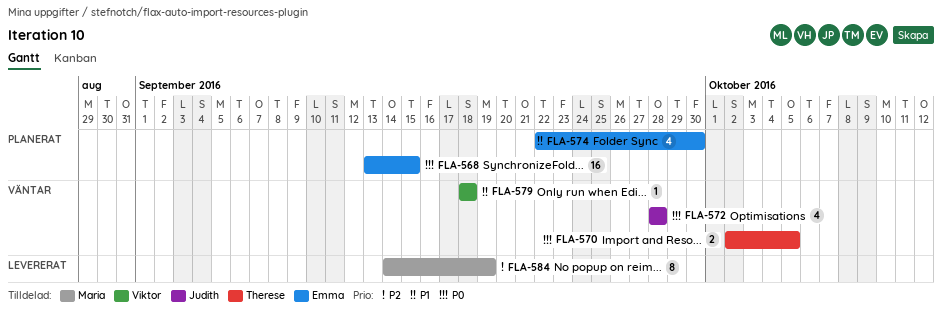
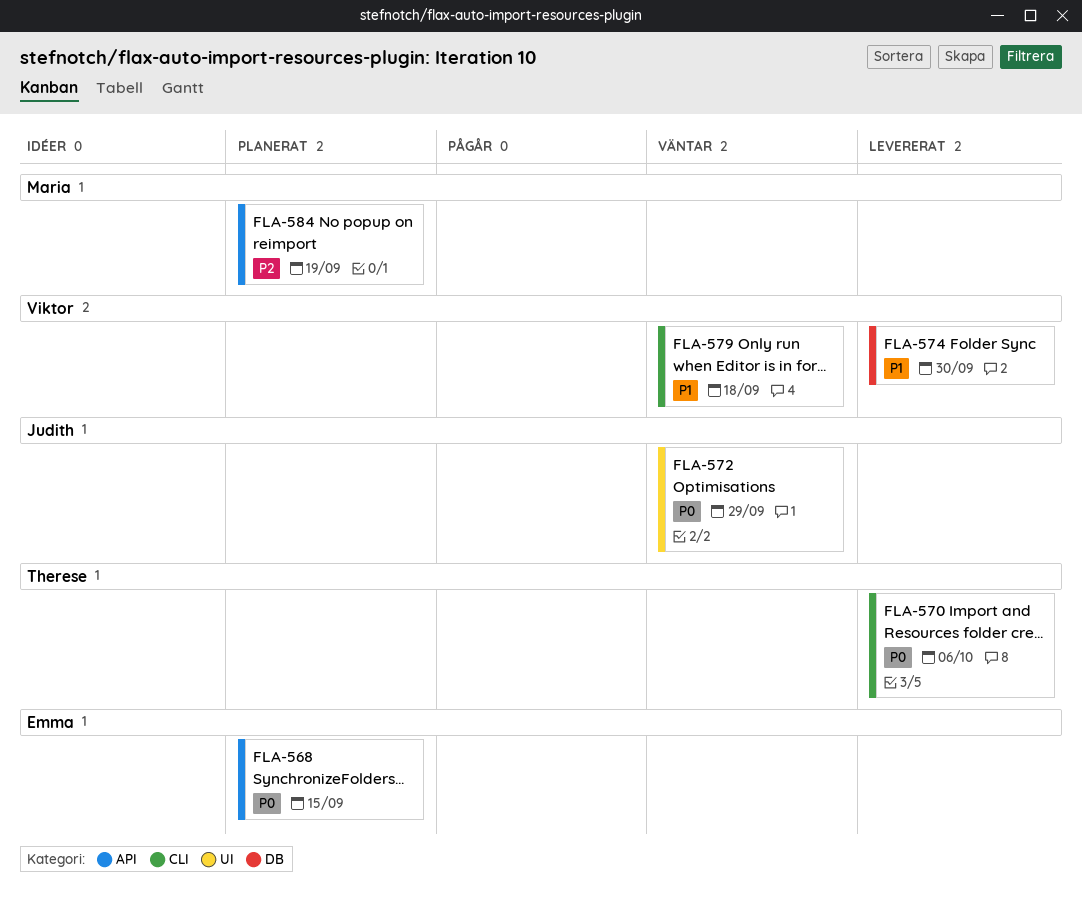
FLA-570, status: Väntar -> Levererat
FLA-570, due: Oct 5 -> Oct 6
FLA-572, due: Sep 28 -> Sep 29
FLA-574, status: Planerat -> Levererat
FLA-574, owner: Emma -> Viktor
FLA-584, status: Levererat -> Planerat

